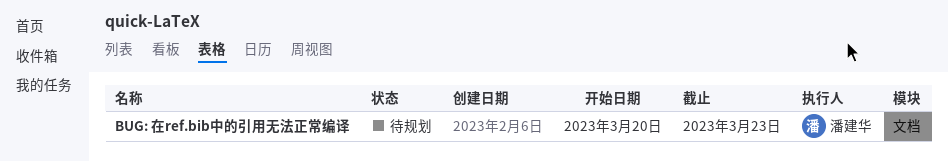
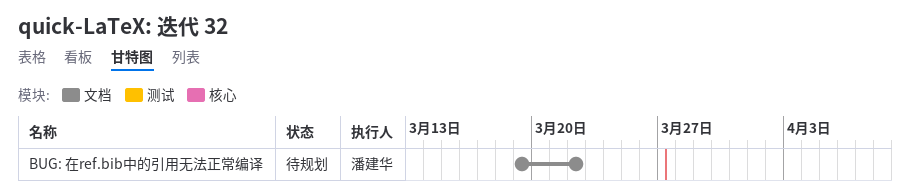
BUG: 在ref.bib中的引用无法正常编译, start: Mar 20 -> Mar 19
BUG: 在ref.bib中的引用无法正常编译, due: Mar 23 -> Mar 22

